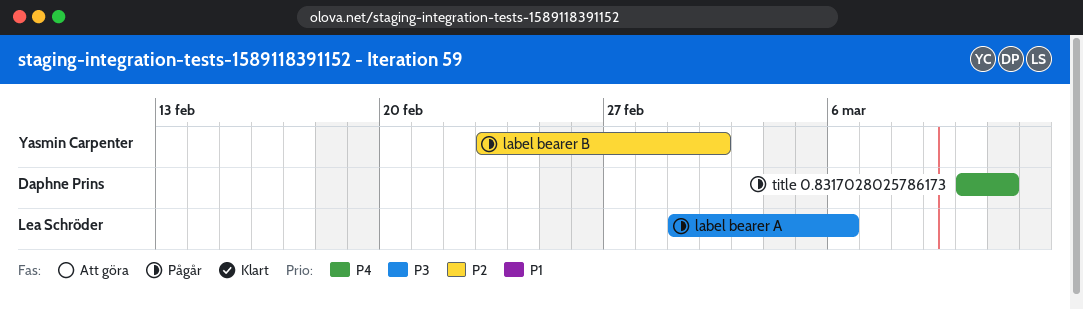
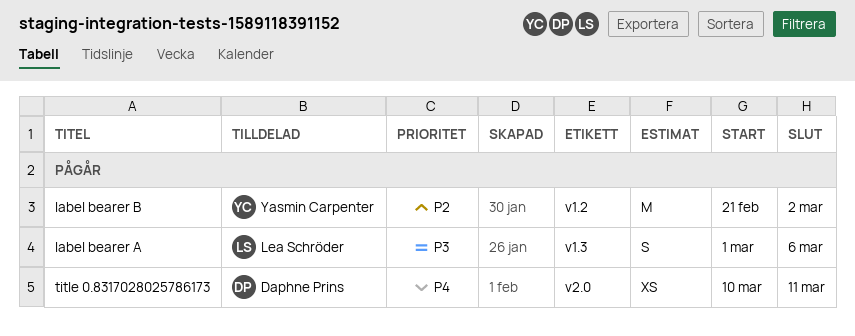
label bearer B, start: Feb 23 -> Feb 21

